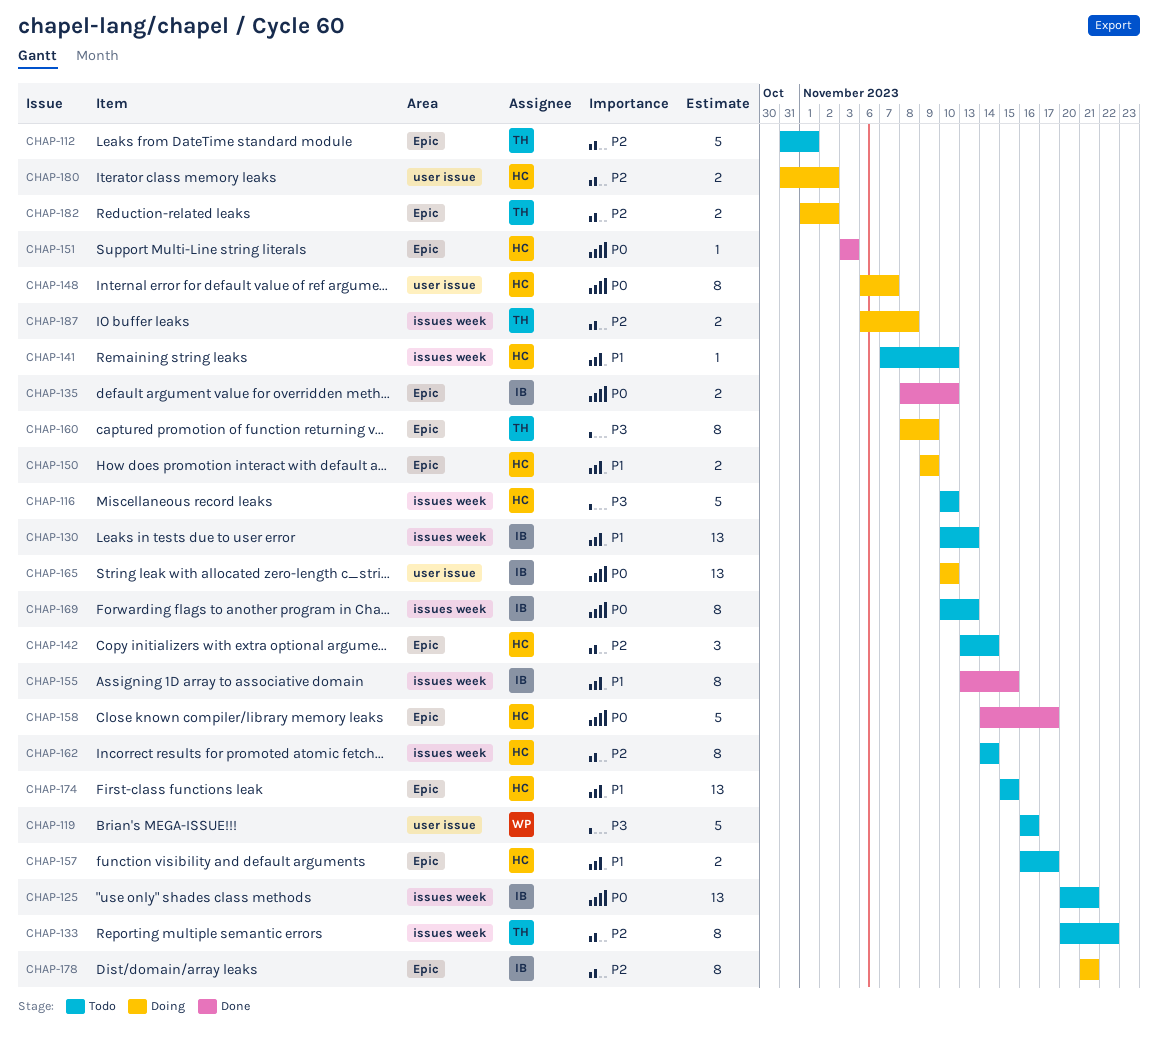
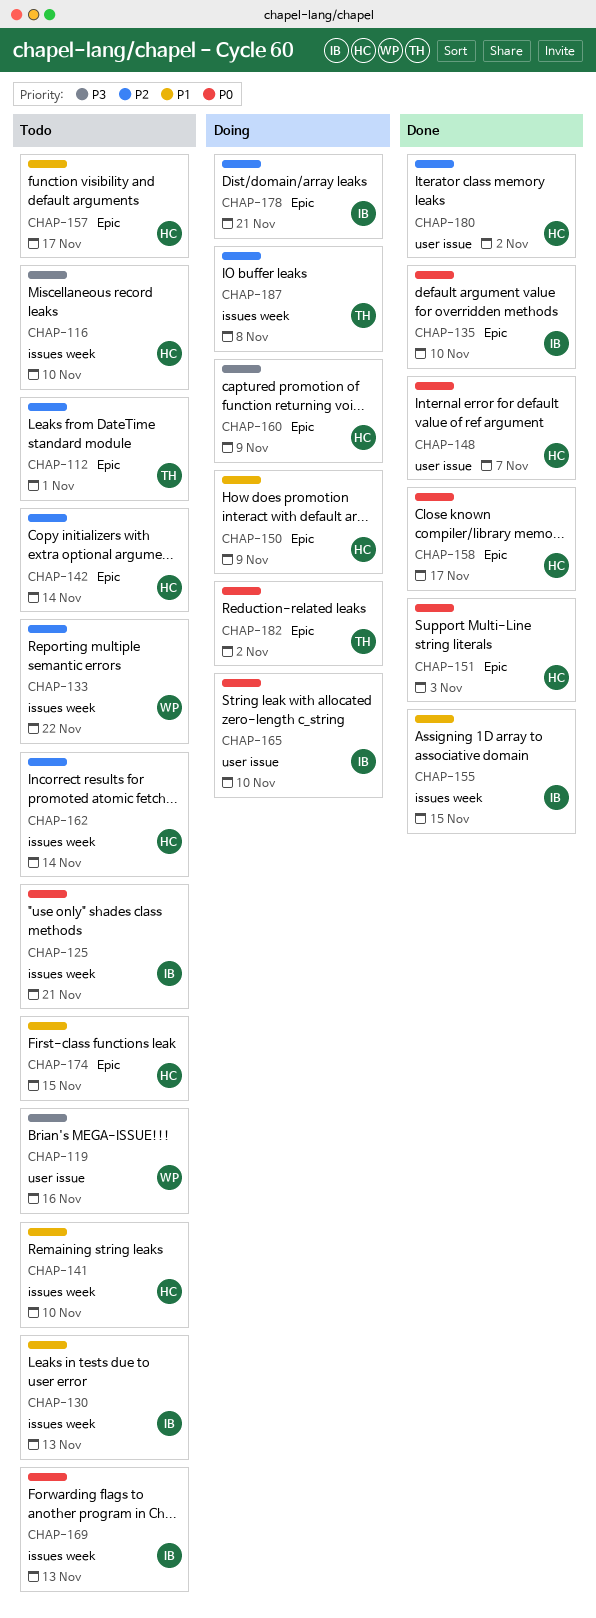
CHAP-133, owner: TH -> WP
CHAP-148, status: Doing -> Done
CHAP-160, owner: TH -> HC
CHAP-180, status: Doing -> Done
CHAP-182, priority: P2 -> P0

